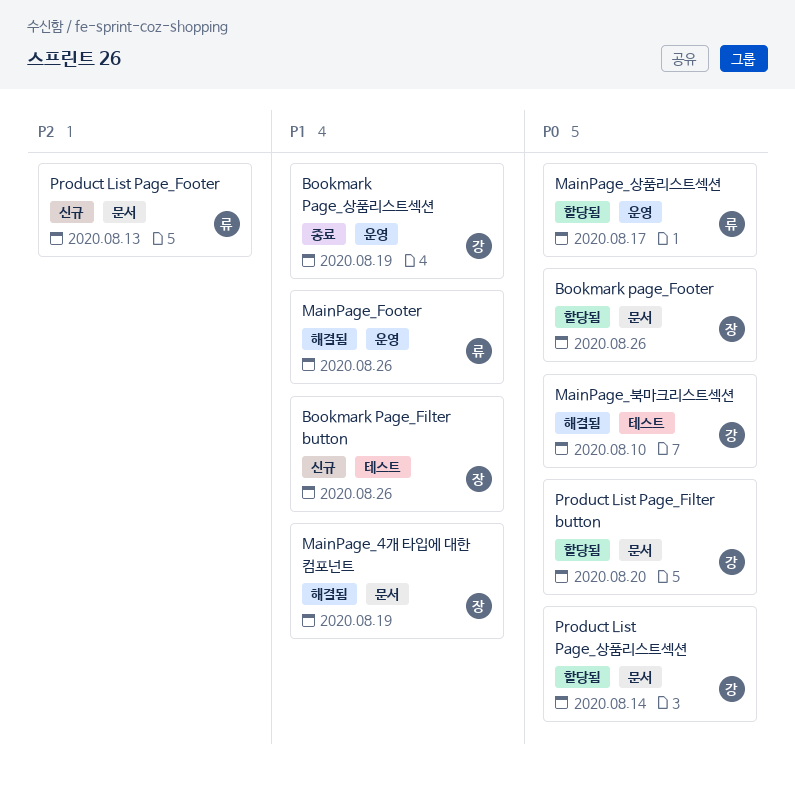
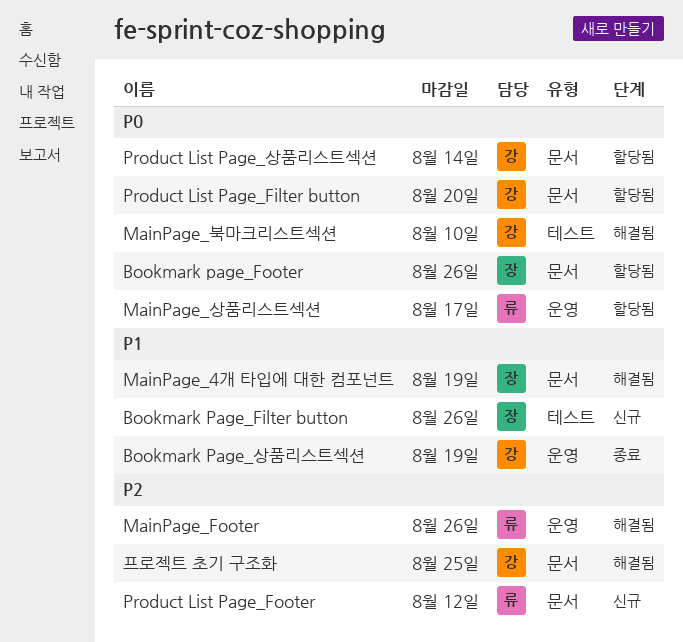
MainPage_Footer, priority: P1 -> P2
Product List Page_Footer, due: Aug 13 -> Aug 12
프로젝트 초기 구조화: none -> present

